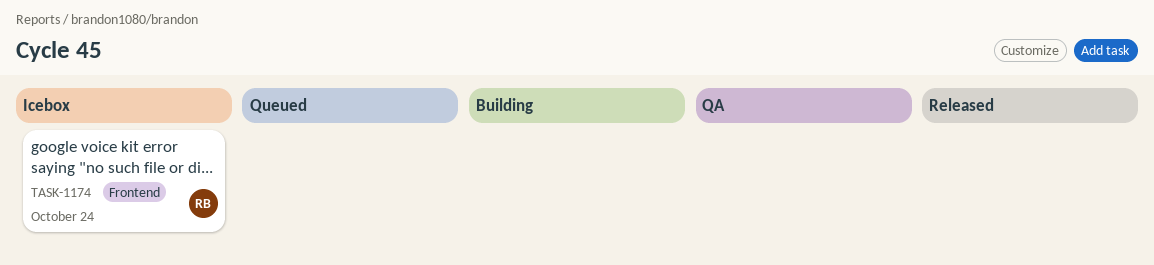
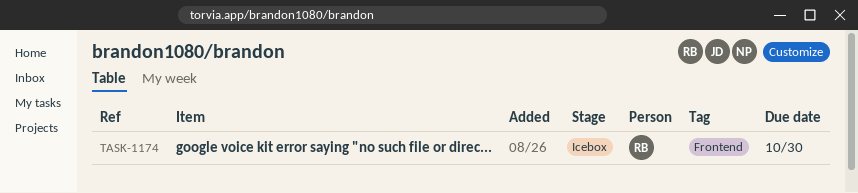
TASK-1174, due: Oct 24 -> Oct 30

